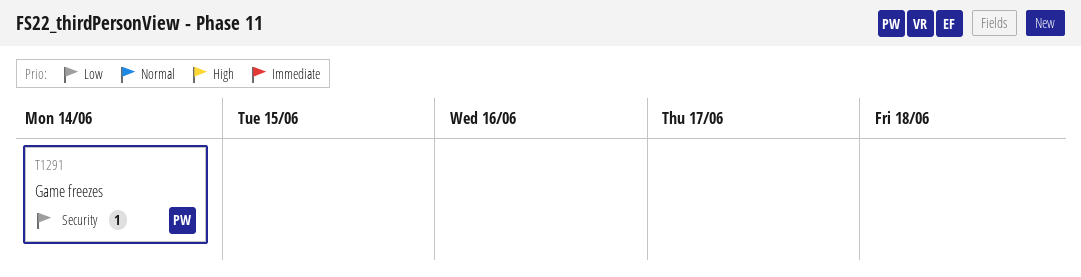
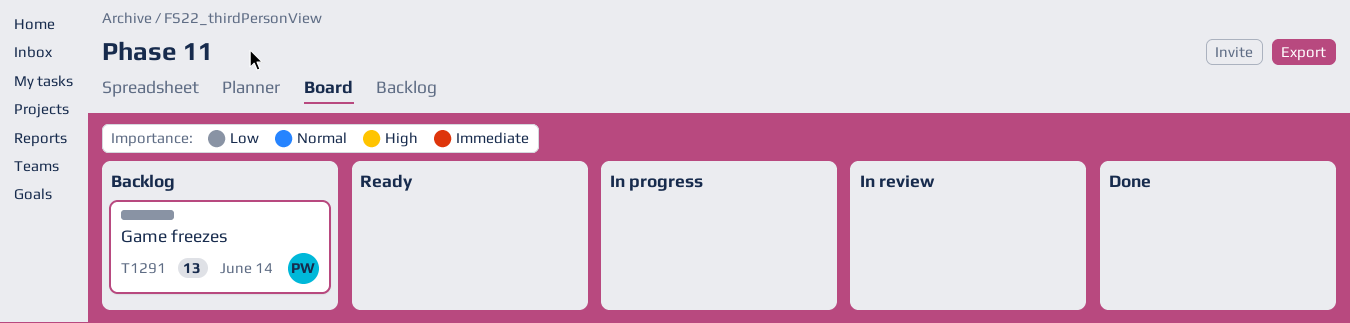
T1291, estimate: 1 -> 13

